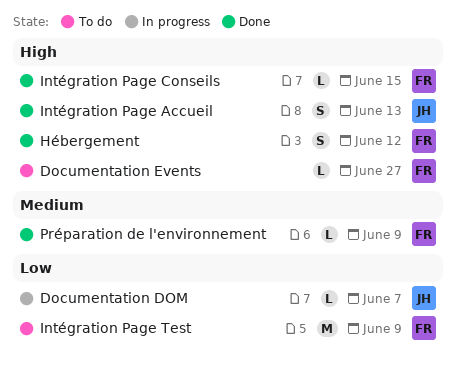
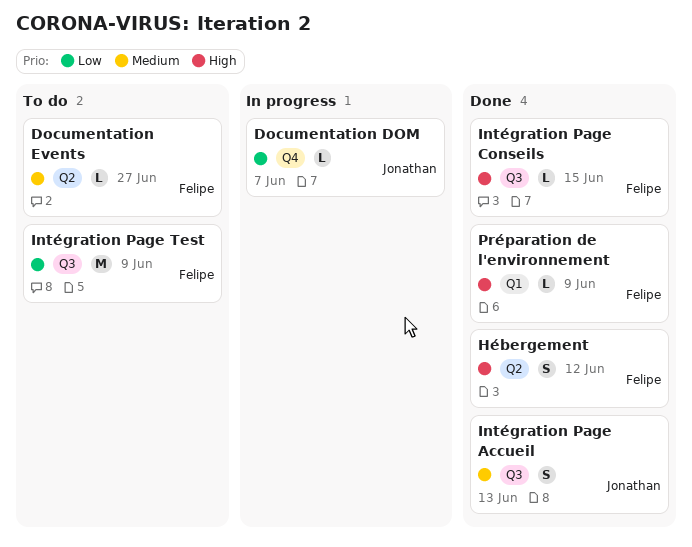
Documentation Events, priority: High -> Medium
Intégration Page Accueil, priority: High -> Medium
Préparation de l'environnement, priority: Medium -> High

